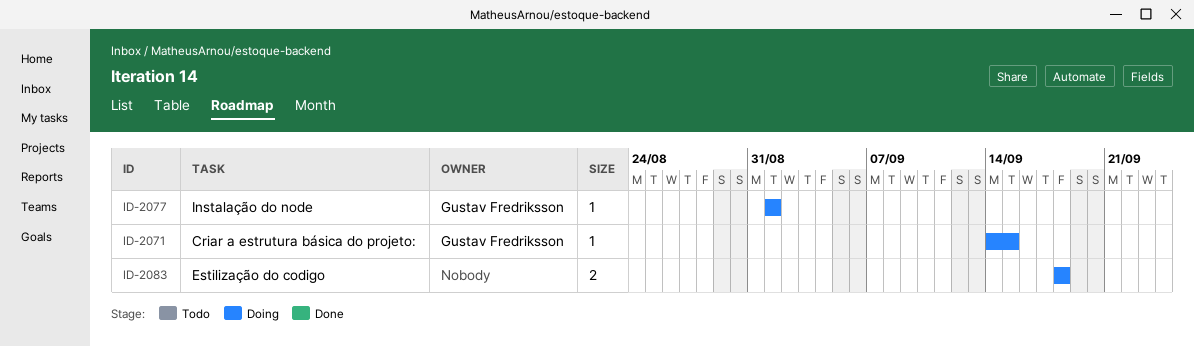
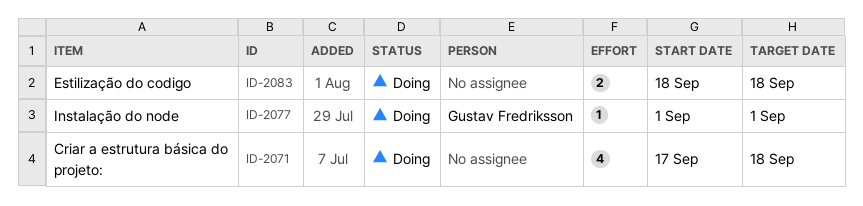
ID-2071, owner: Gustav Fredriksson -> none
ID-2071, estimate: 1 -> 4
ID-2071, start: Sep 14 -> Sep 17
ID-2071, due: Sep 15 -> Sep 18

